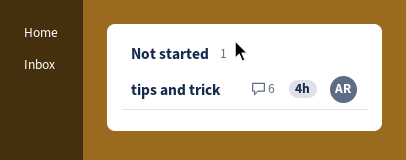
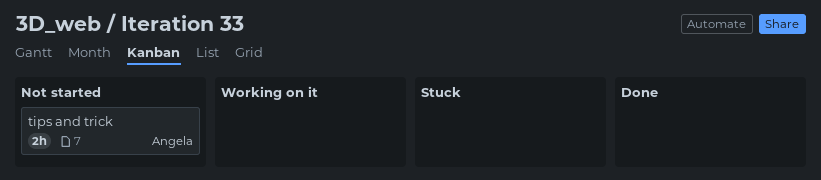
tips and trick, estimate: 4h -> 2h

